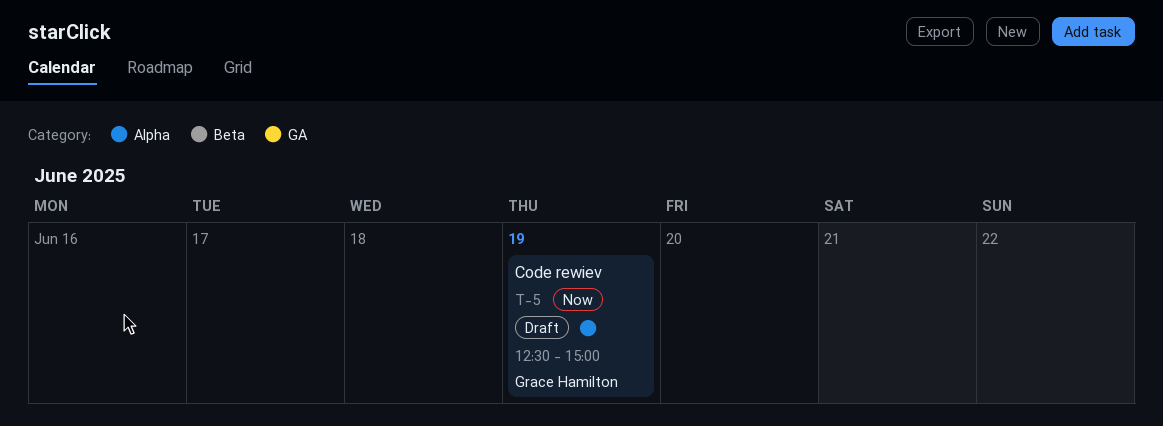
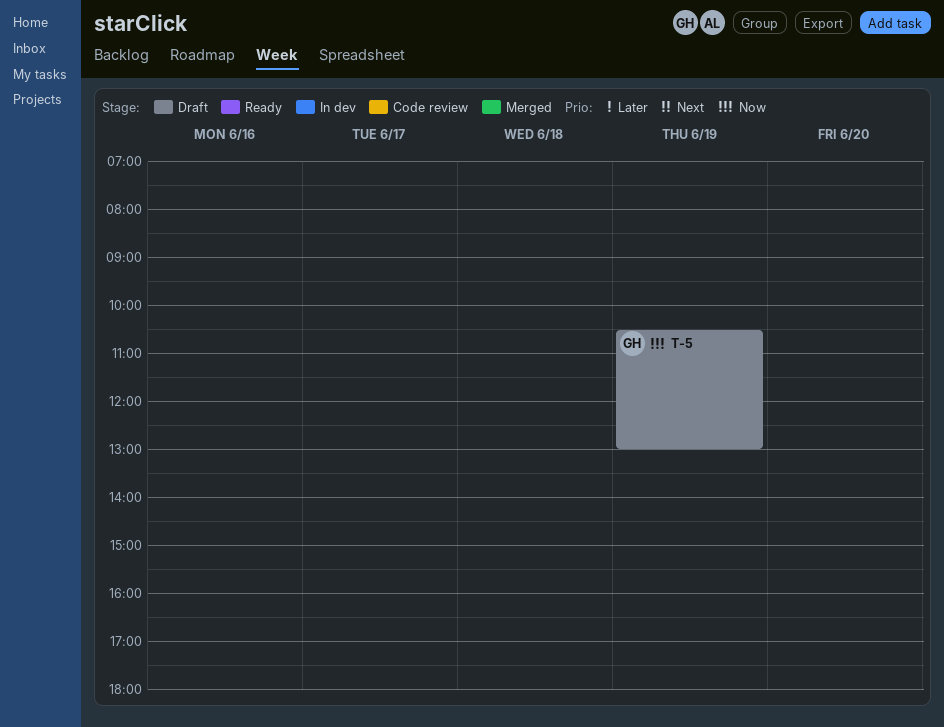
T-5, begins: 12:30 -> 10:30
T-5, ends: 15:00 -> 13:00

